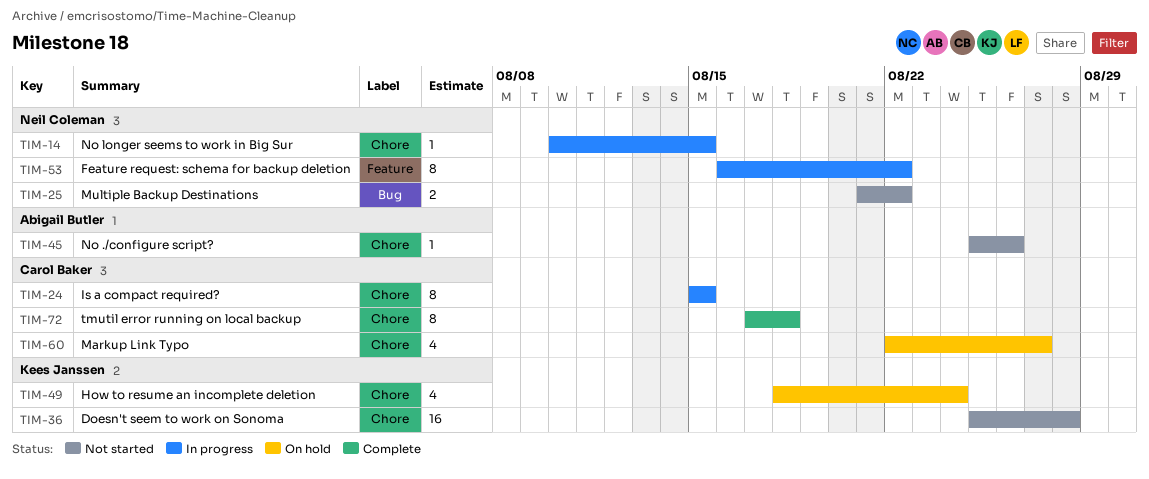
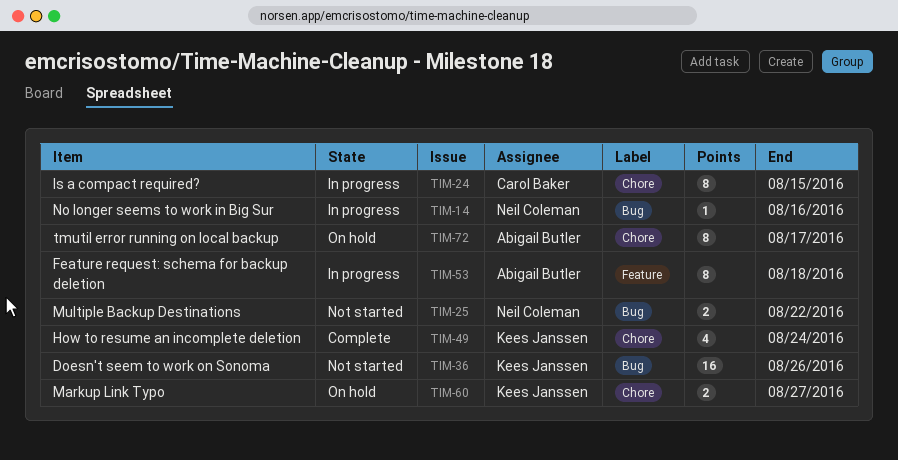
TIM-14, label: Chore -> Bug
TIM-14, due: Aug 15 -> Aug 16
TIM-36, label: Chore -> Bug
TIM-36, due: Aug 28 -> Aug 26
TIM-45: present -> none
TIM-49, status: On hold -> Complete
TIM-53, owner: Neil Coleman -> Abigail Butler
TIM-53, due: Aug 22 -> Aug 18
TIM-60, owner: Carol Baker -> Kees Janssen
TIM-60, estimate: 4 -> 2
TIM-72, status: Complete -> On hold
TIM-72, owner: Carol Baker -> Abigail Butler
TIM-72, due: Aug 18 -> Aug 17

